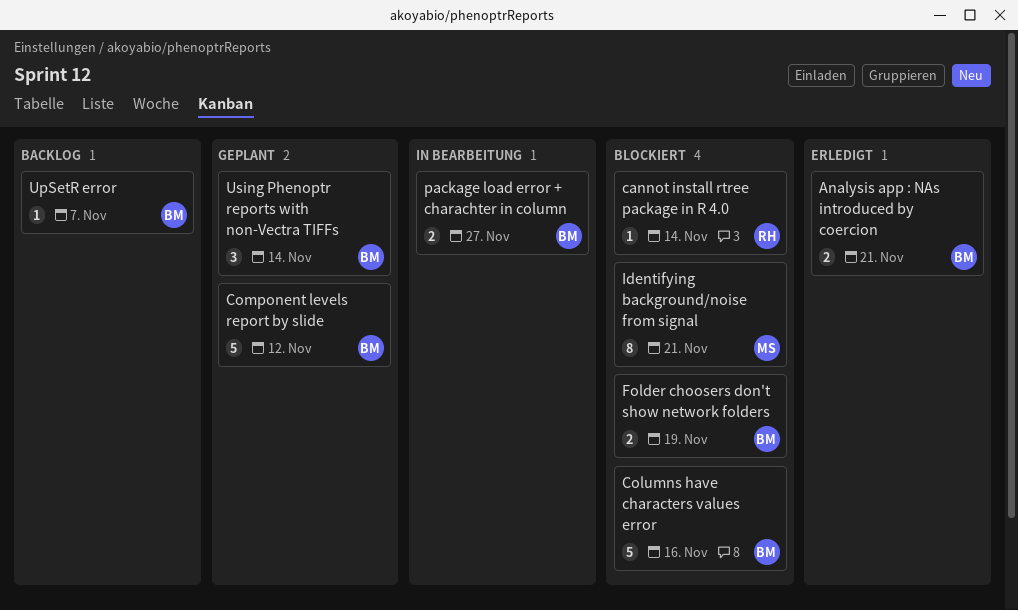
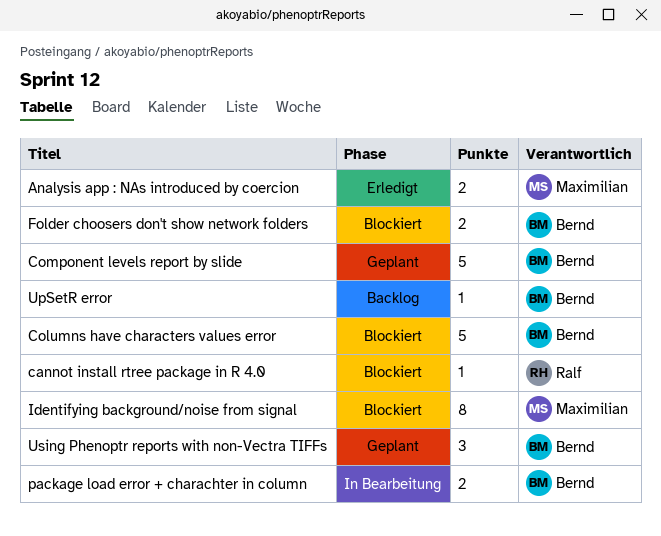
Analysis app : NAs introduced by coercion, owner: Bernd -> Maximilian

